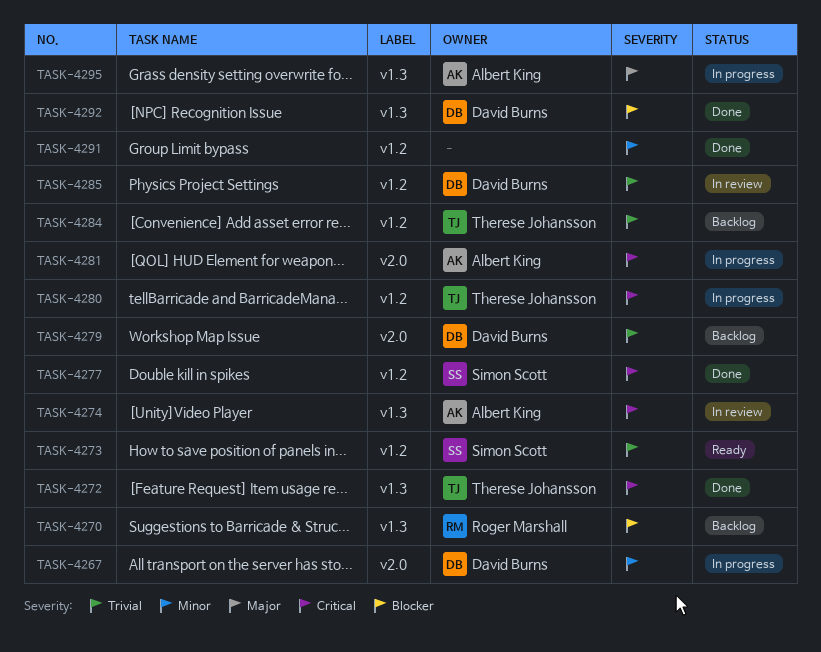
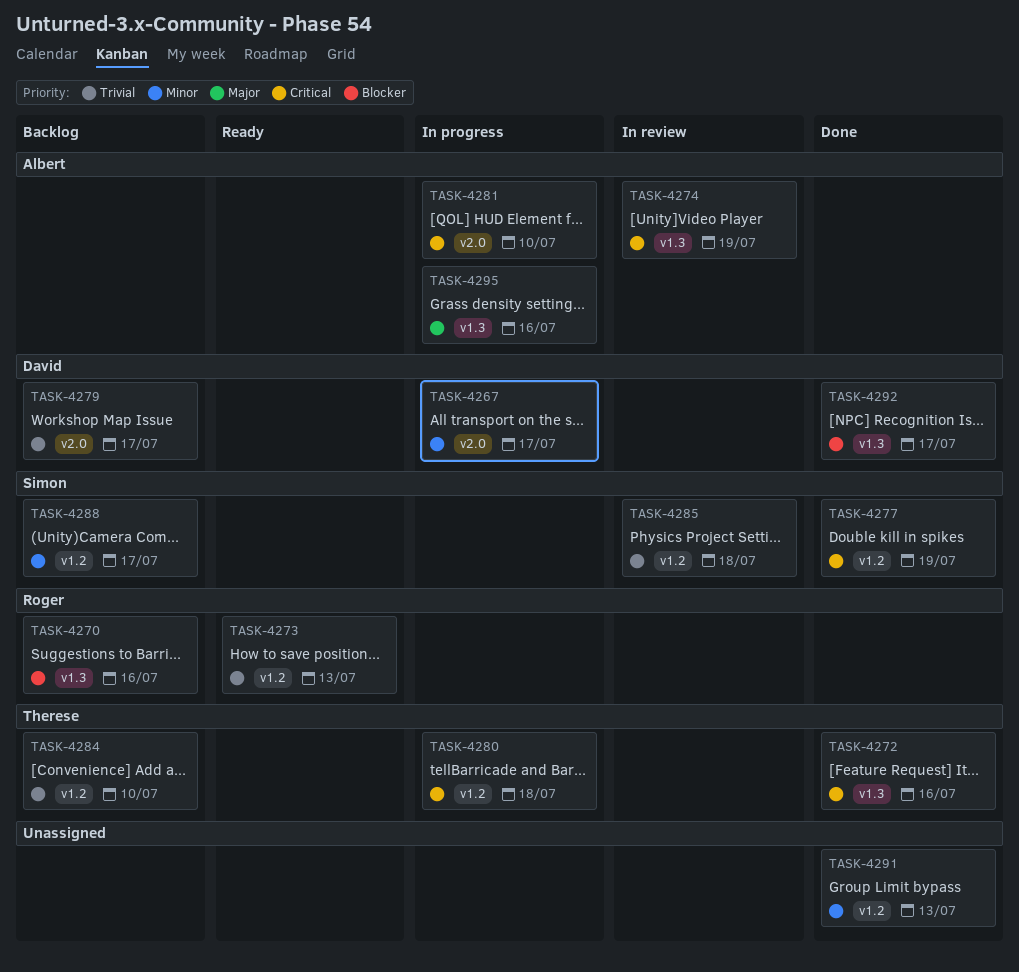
TASK-4273, owner: Simon Scott -> Roger Marshall
TASK-4285, owner: David Burns -> Simon Scott
TASK-4288: none -> present

